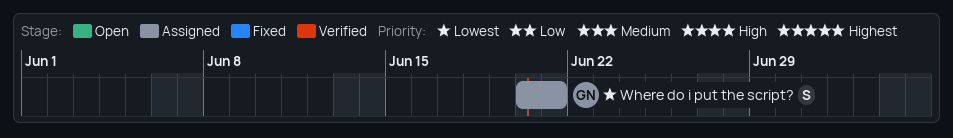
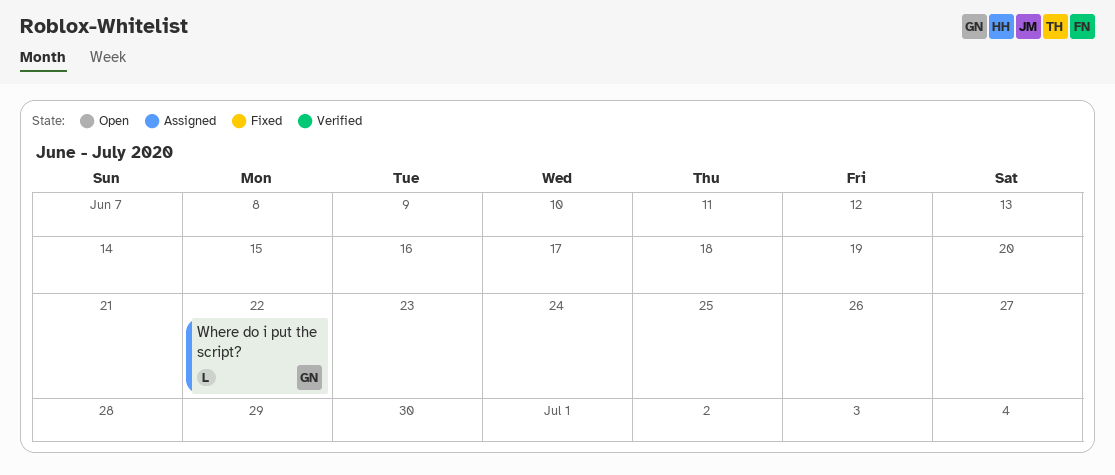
Where do i put the script?, estimate: S -> L
Where do i put the script?, due: Jun 21 -> Jun 22

